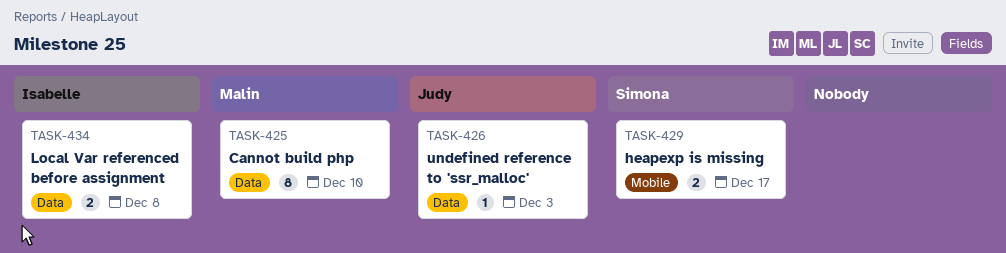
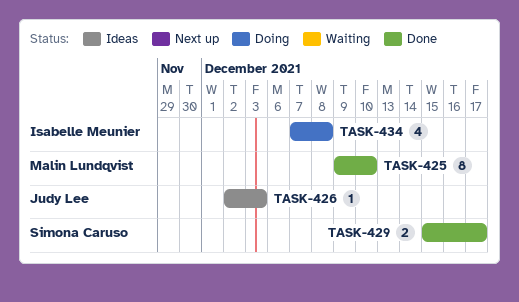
TASK-434, estimate: 2 -> 4

